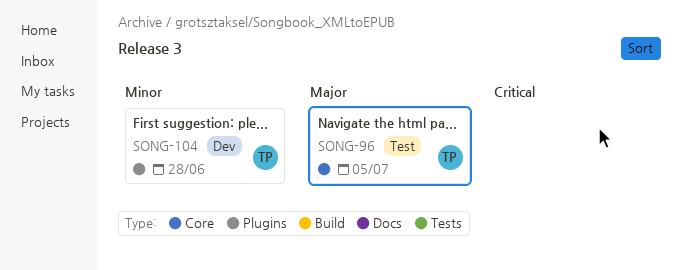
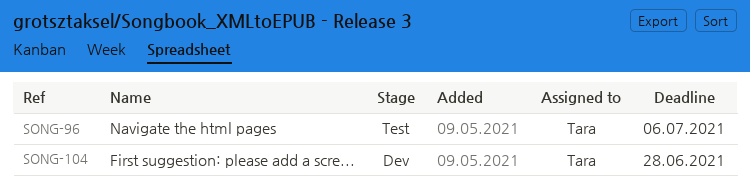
SONG-96, due: Jul 5 -> Jul 6

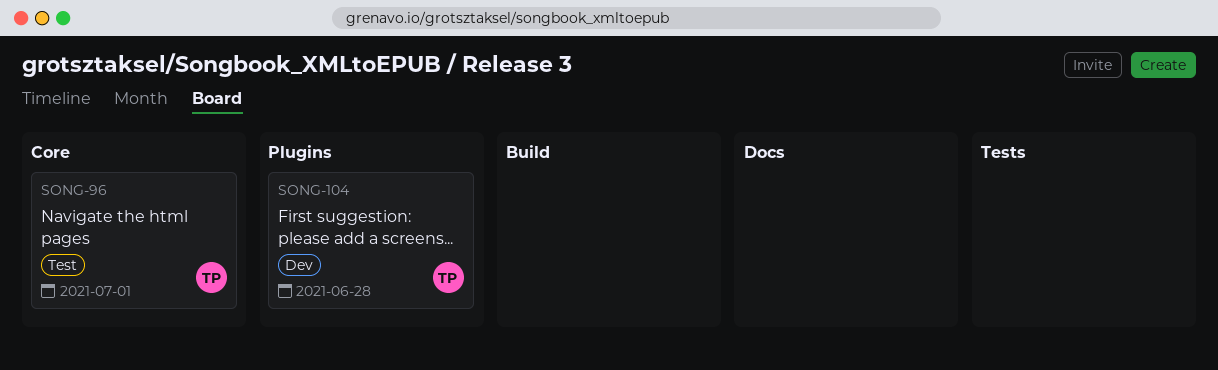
SONG-96, due: Jul 6 -> Jul 1

